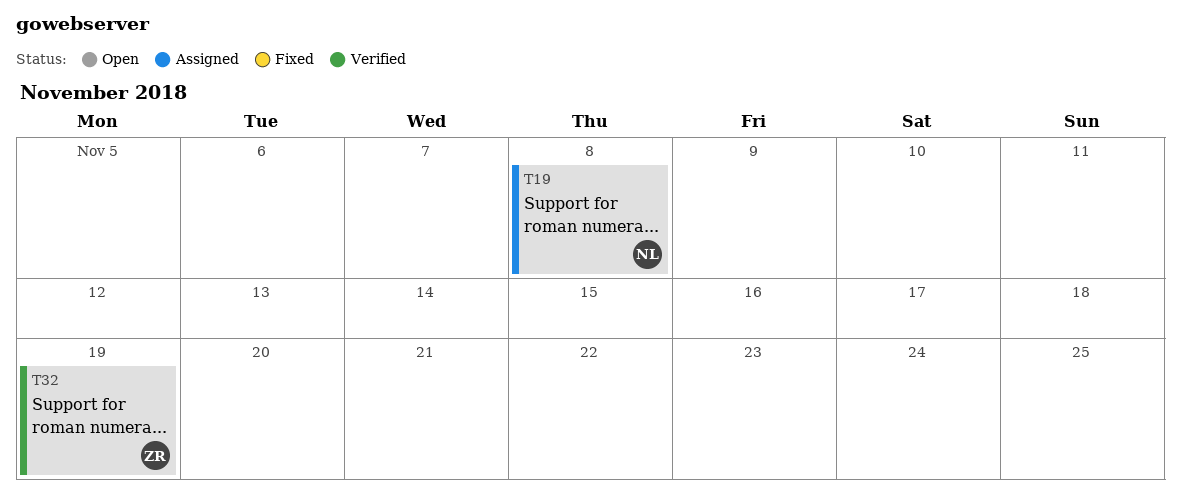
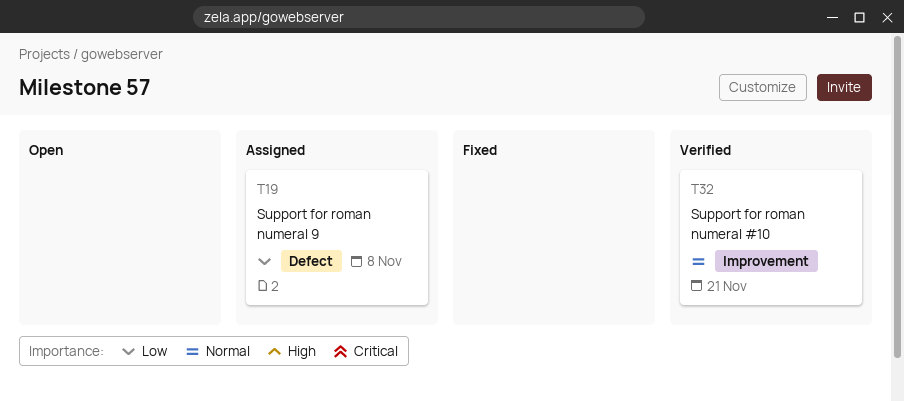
T32, due: Nov 19 -> Nov 21

